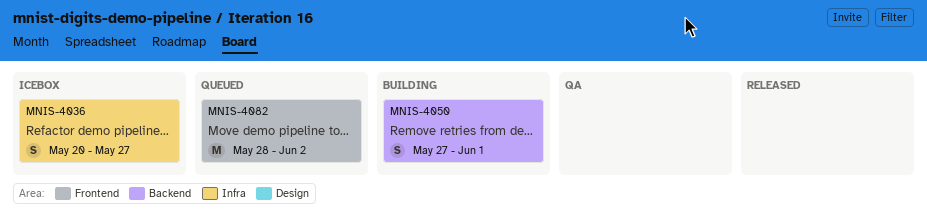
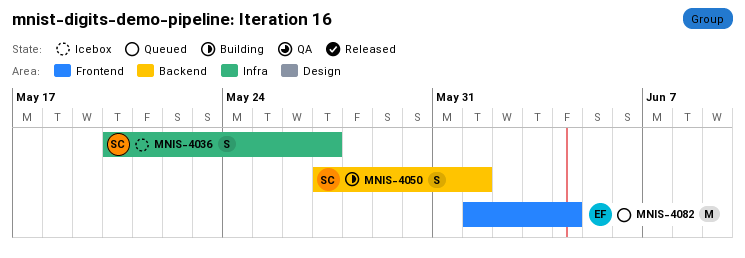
MNIS-4082, start: May 28 -> Jun 1
MNIS-4082, due: Jun 2 -> Jun 4

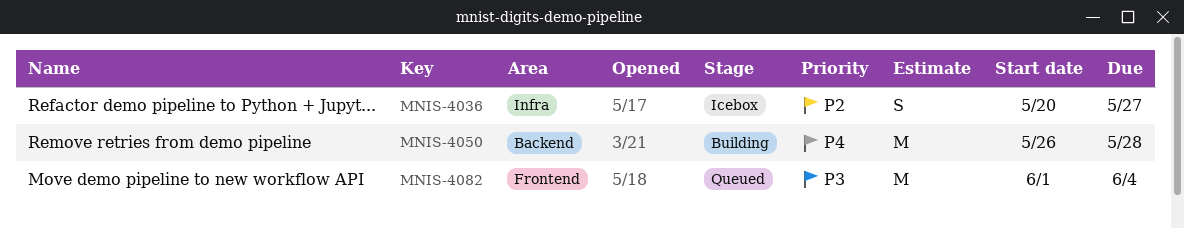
MNIS-4050, estimate: S -> M
MNIS-4050, start: May 27 -> May 26
MNIS-4050, due: Jun 1 -> May 28

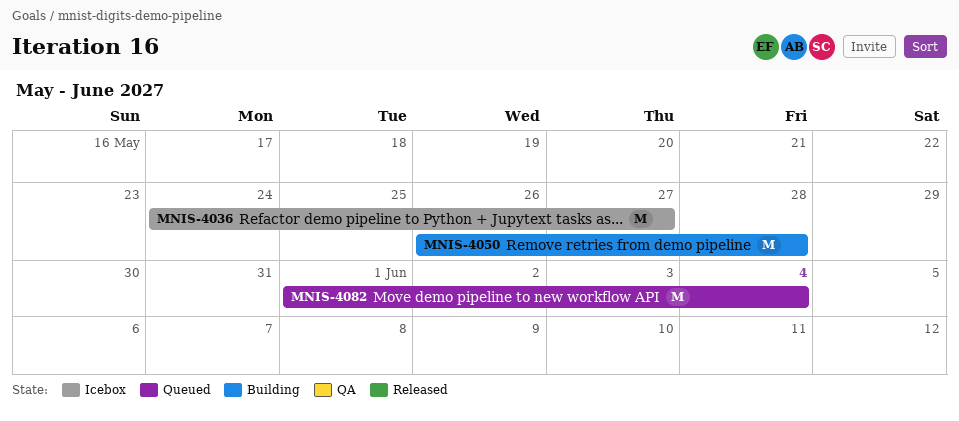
MNIS-4036, estimate: S -> M
MNIS-4036, start: May 20 -> May 24

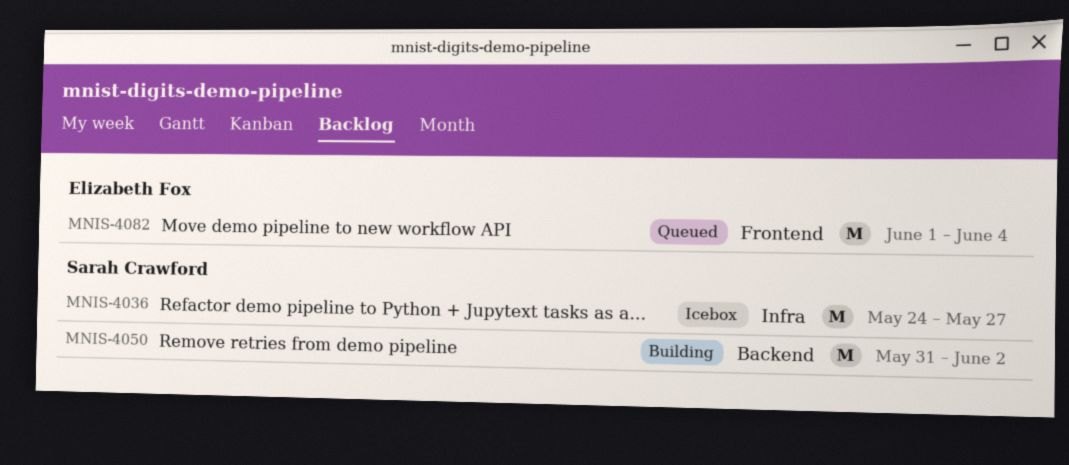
MNIS-4050, start: May 26 -> May 31
MNIS-4050, due: May 28 -> Jun 2

